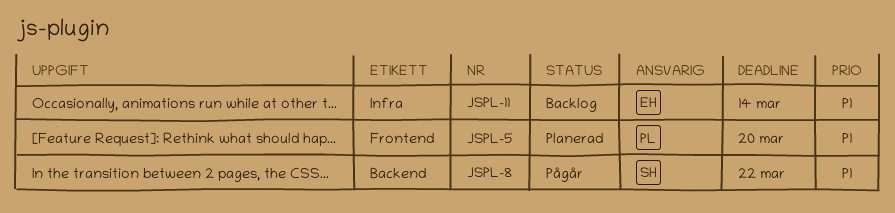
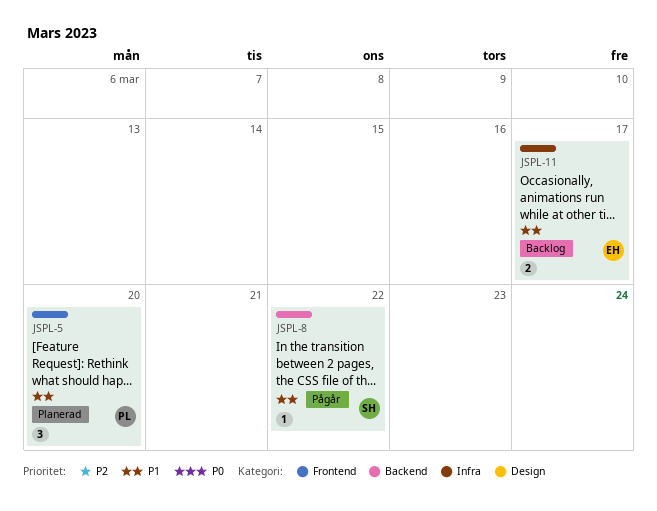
JSPL-11, due: Mar 14 -> Mar 17

